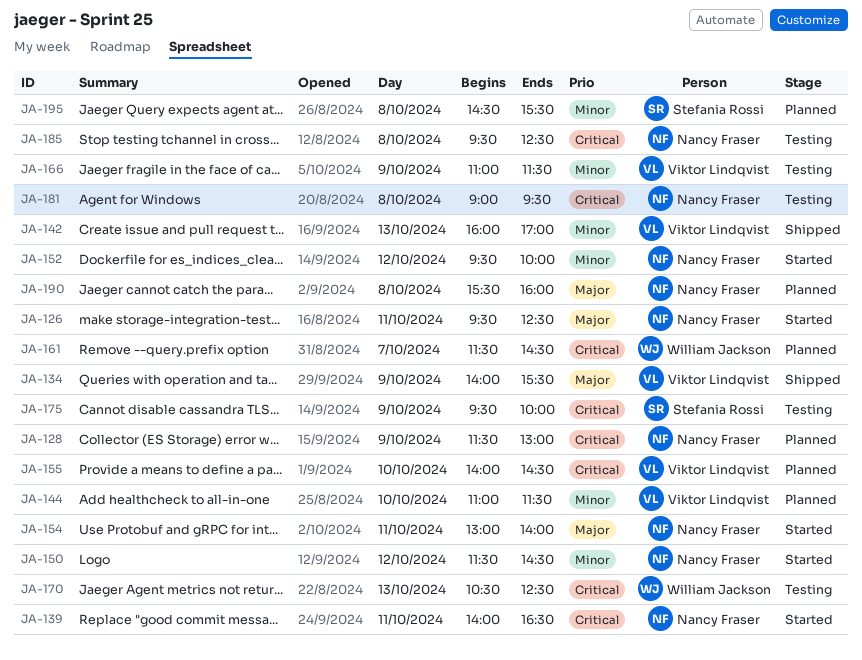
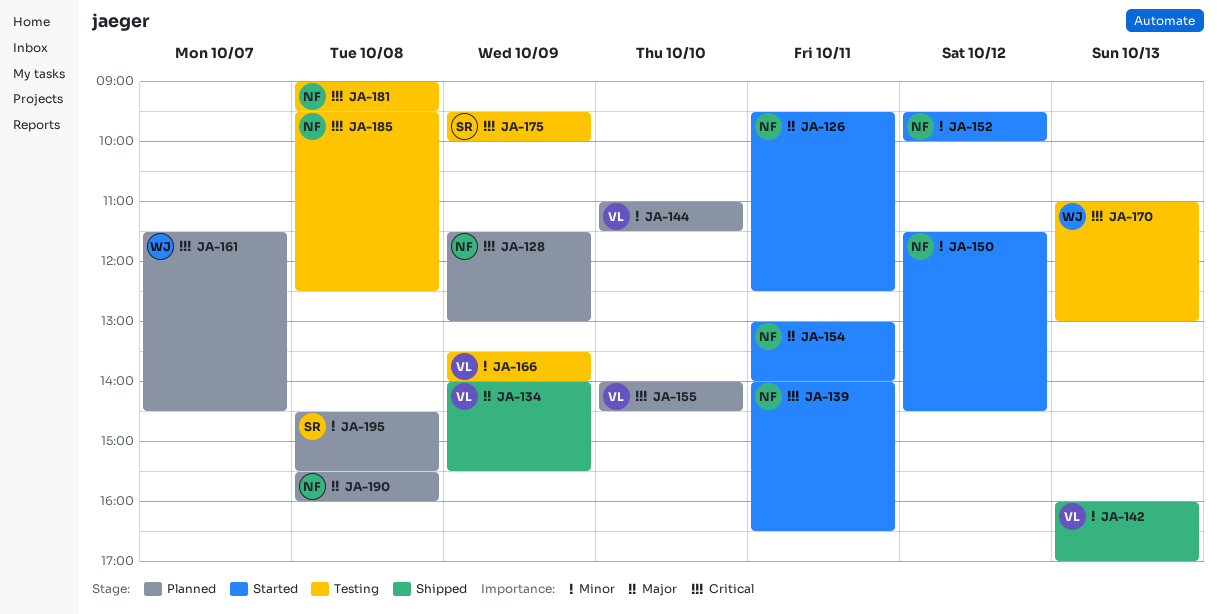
JA-166, begins: 11:00 -> 13:30
JA-166, ends: 11:30 -> 14:00
JA-170, begins: 10:30 -> 11:00
JA-170, ends: 12:30 -> 13:00

